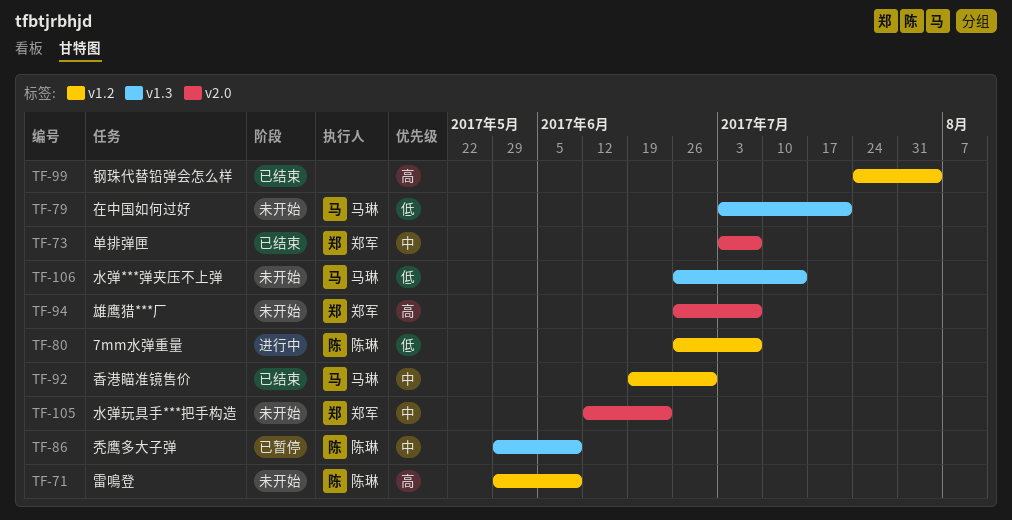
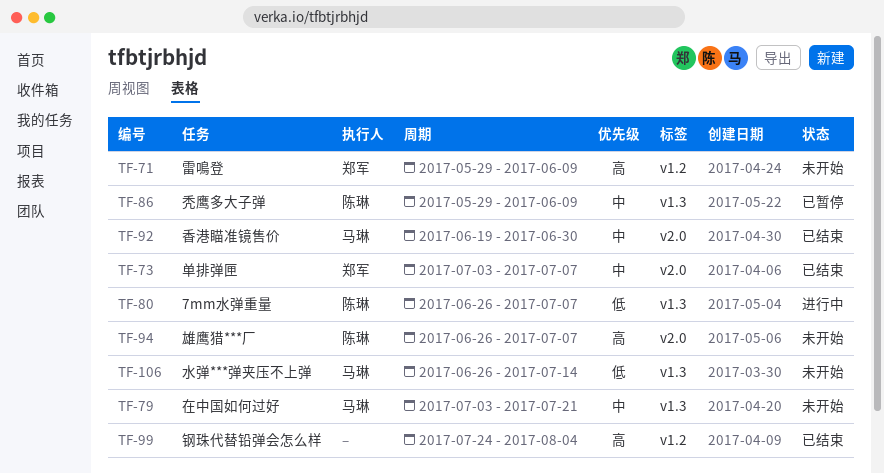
TF-71, owner: 陈琳 -> 郑军
TF-79, priority: 低 -> 中
TF-80, label: v1.2 -> v1.3
TF-92, label: v1.2 -> v2.0
TF-94, owner: 郑军 -> 陈琳
TF-105: present -> none

